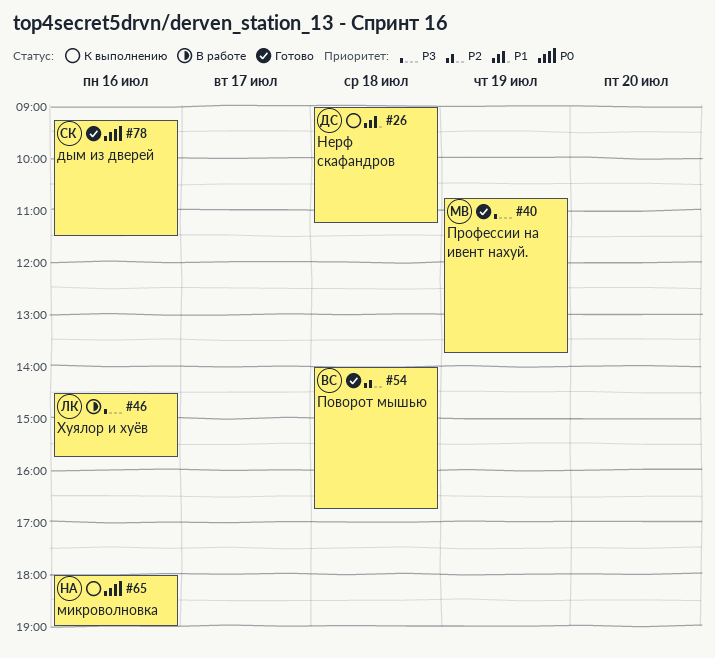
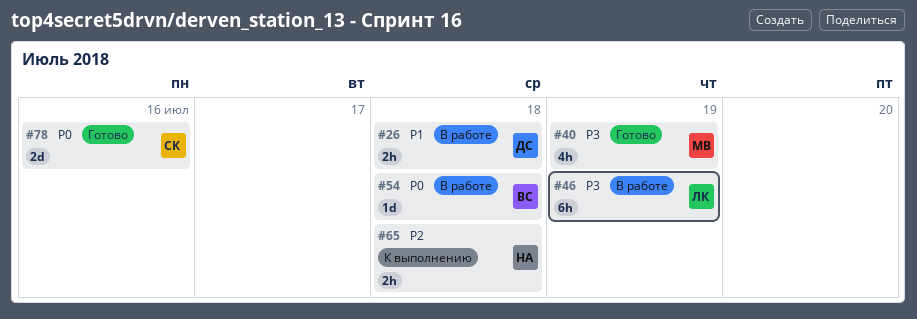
#26, status: К выполнению -> В работе
#46, day: Jul 16 -> Jul 19
#54, status: Готово -> В работе
#54, priority: P2 -> P0
#65, priority: P0 -> P2
#65, day: Jul 16 -> Jul 18

